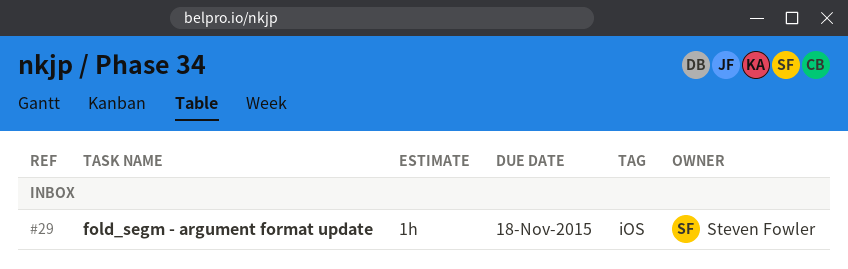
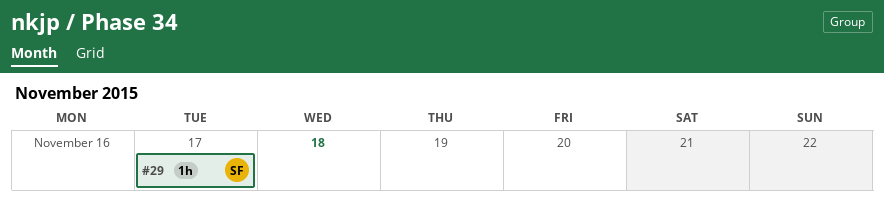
#29, due: Nov 18 -> Nov 17

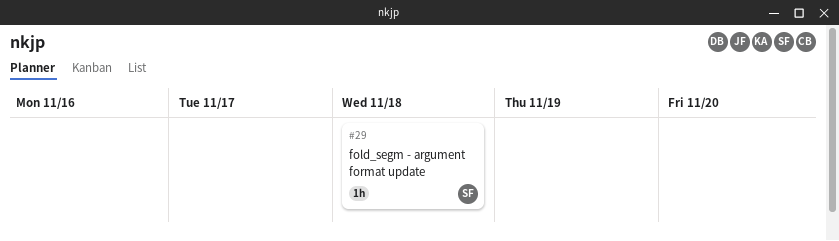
#29, due: Nov 17 -> Nov 18

